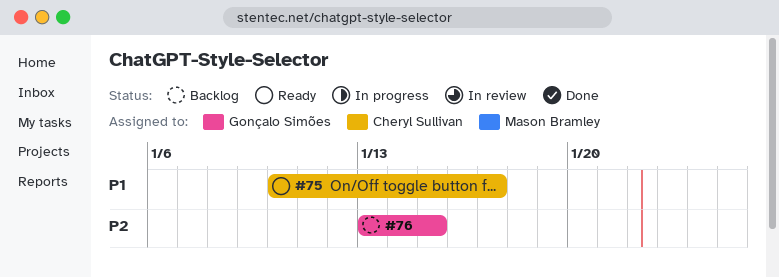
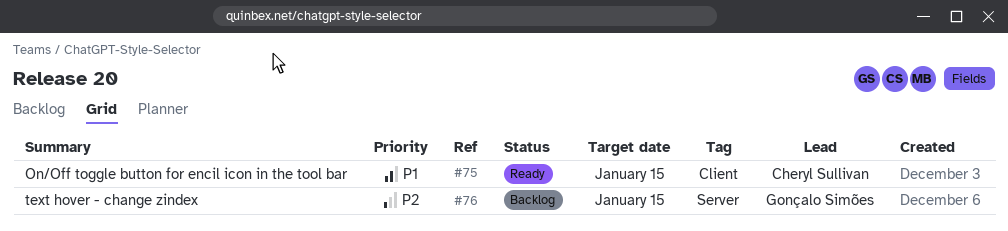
#75, due: Jan 17 -> Jan 15

